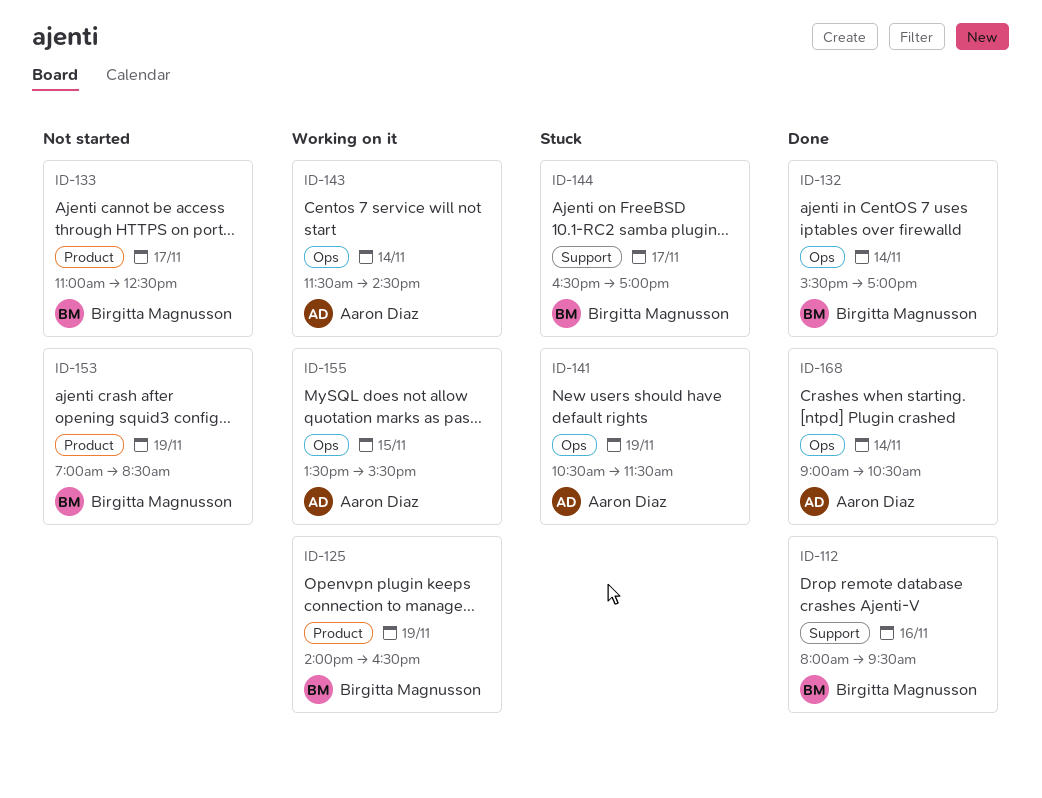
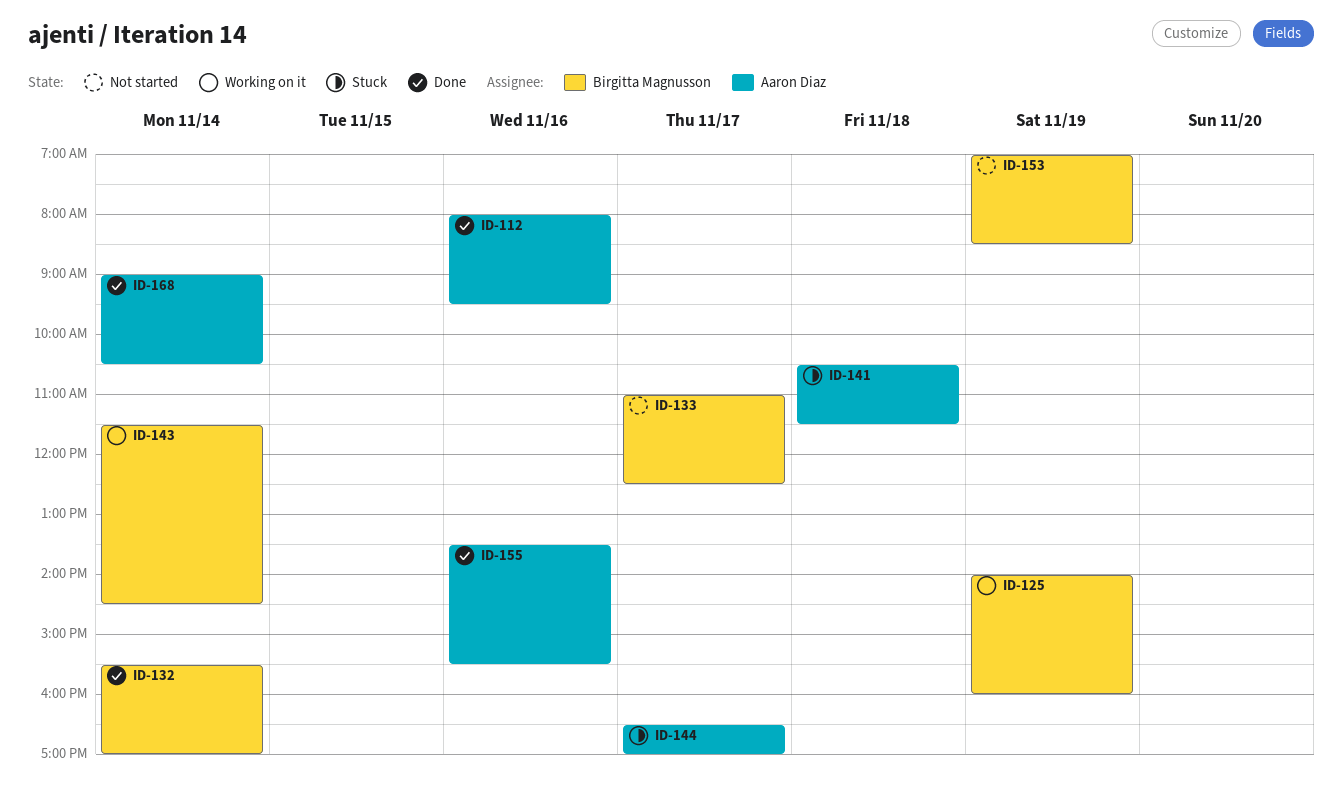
ID-112, owner: Birgitta Magnusson -> Aaron Diaz
ID-125, ends: 16:30 -> 16:00
ID-141, day: Nov 19 -> Nov 18
ID-143, owner: Aaron Diaz -> Birgitta Magnusson
ID-144, owner: Birgitta Magnusson -> Aaron Diaz
ID-155, status: Working on it -> Done
ID-155, day: Nov 15 -> Nov 16

